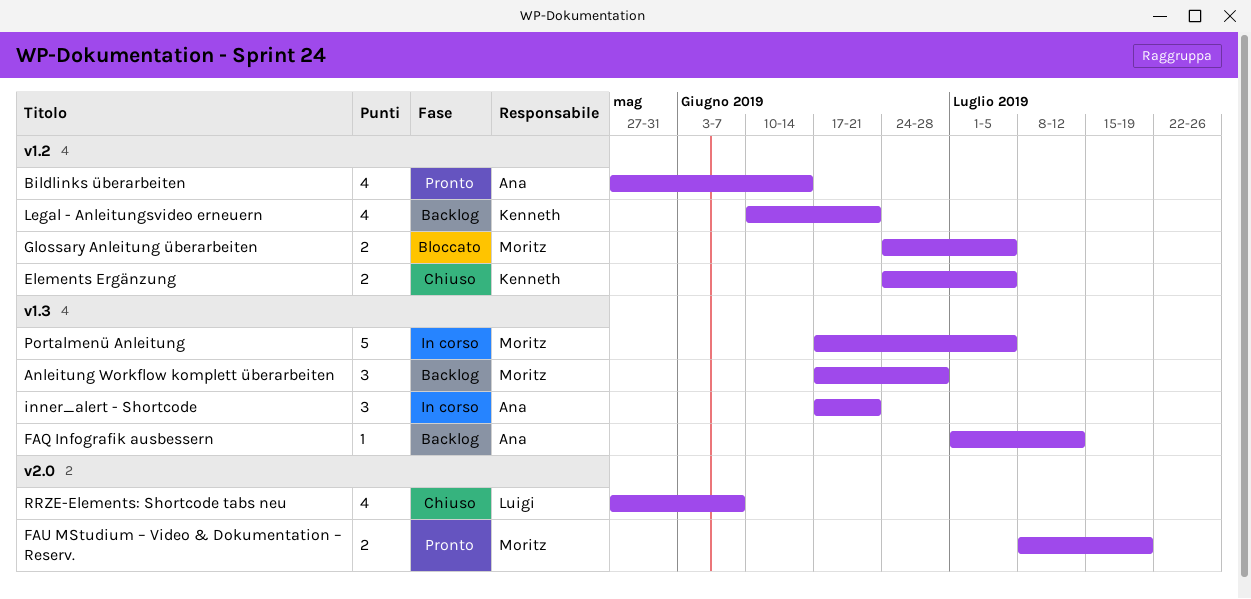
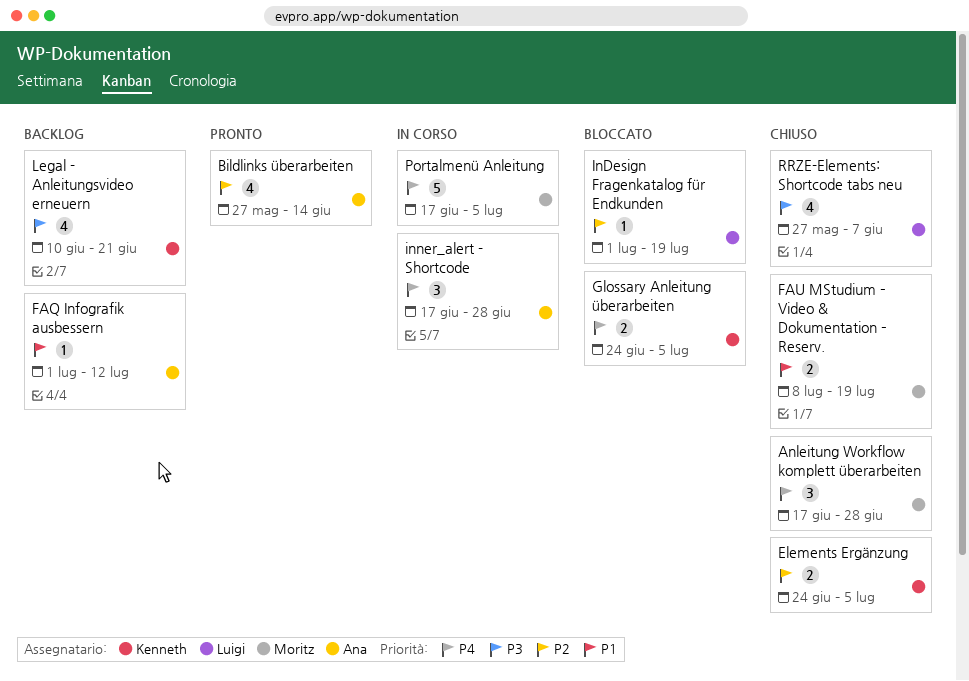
Anleitung Workflow komplett überarbeiten, status: Backlog -> Chiuso
FAU MStudium – Video & Dokumentation – Reserv., status: Pronto -> Chiuso
Glossary Anleitung überarbeiten, owner: Moritz -> Kenneth
InDesign Fragenkatalog für Endkunden: none -> present
inner_alert - Shortcode, due: Jun 21 -> Jun 28

